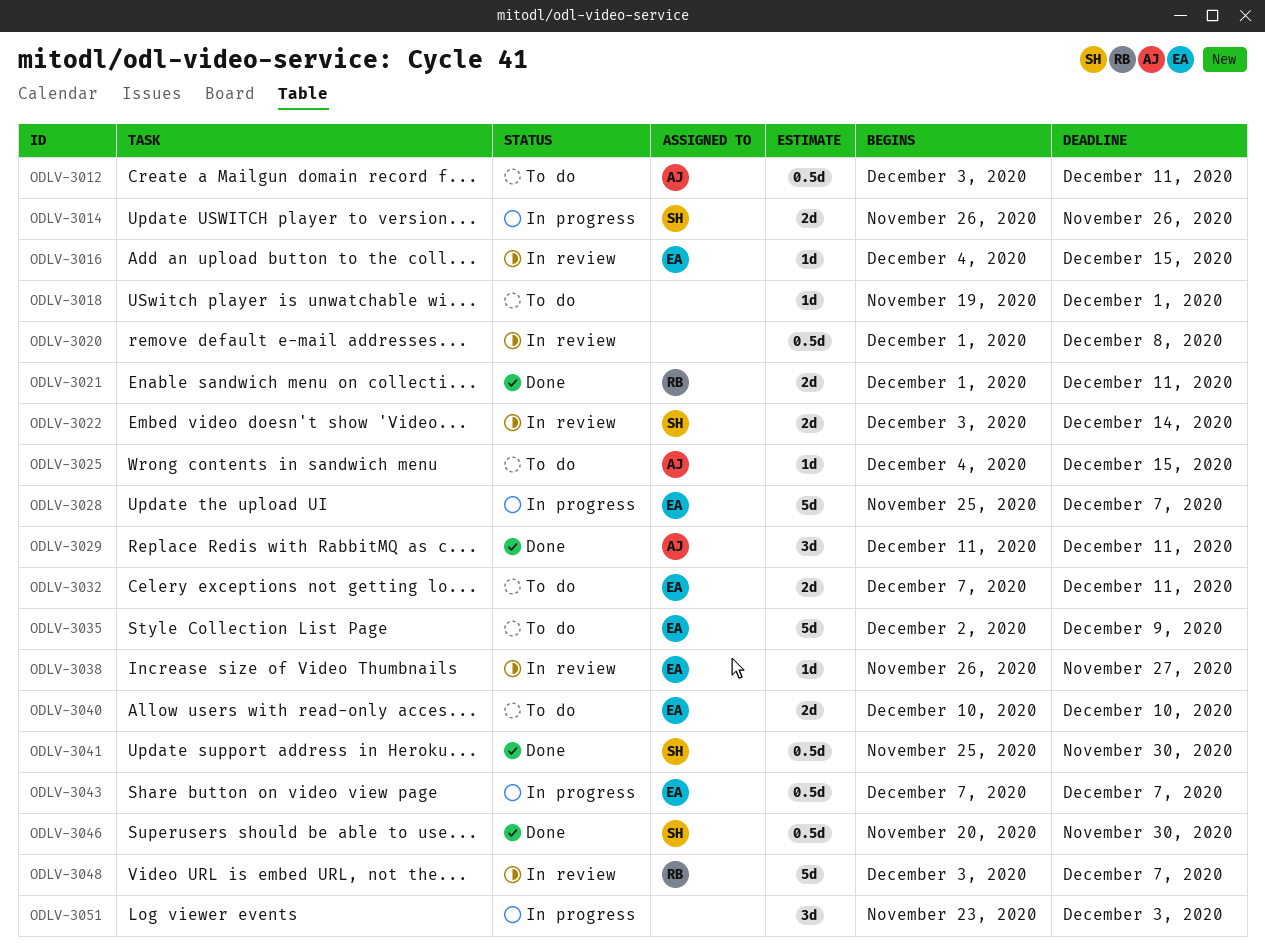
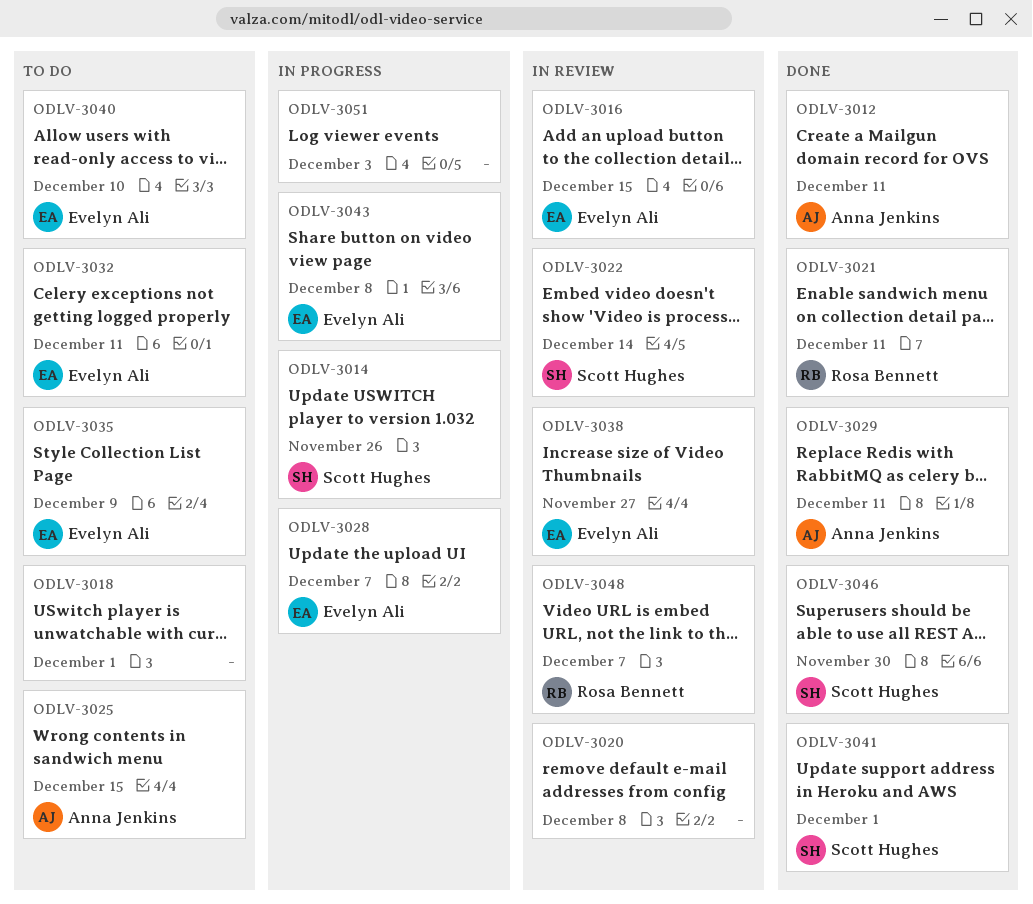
ODLV-3012, status: To do -> Done
ODLV-3041, due: Nov 30 -> Dec 1
ODLV-3043, due: Dec 7 -> Dec 8

